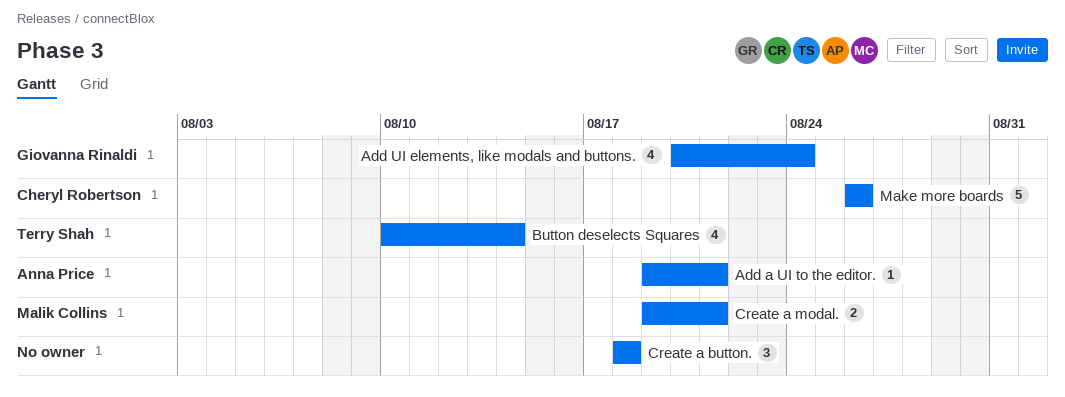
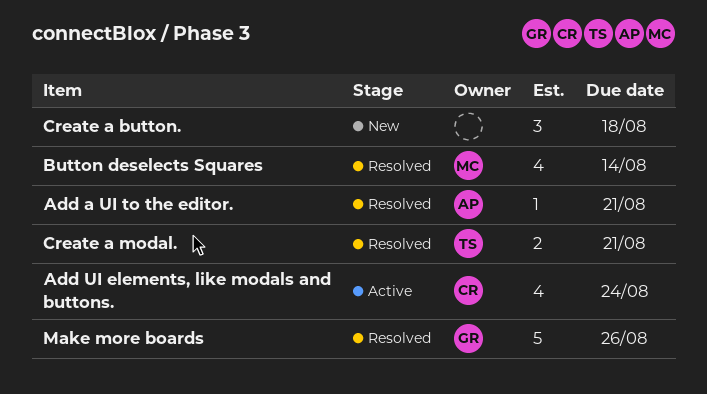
Add UI elements, like modals and buttons., owner: Giovanna Rinaldi -> Cheryl Robertson
Button deselects Squares, owner: Terry Shah -> Malik Collins
Create a modal., owner: Malik Collins -> Terry Shah
Make more boards, owner: Cheryl Robertson -> Giovanna Rinaldi

